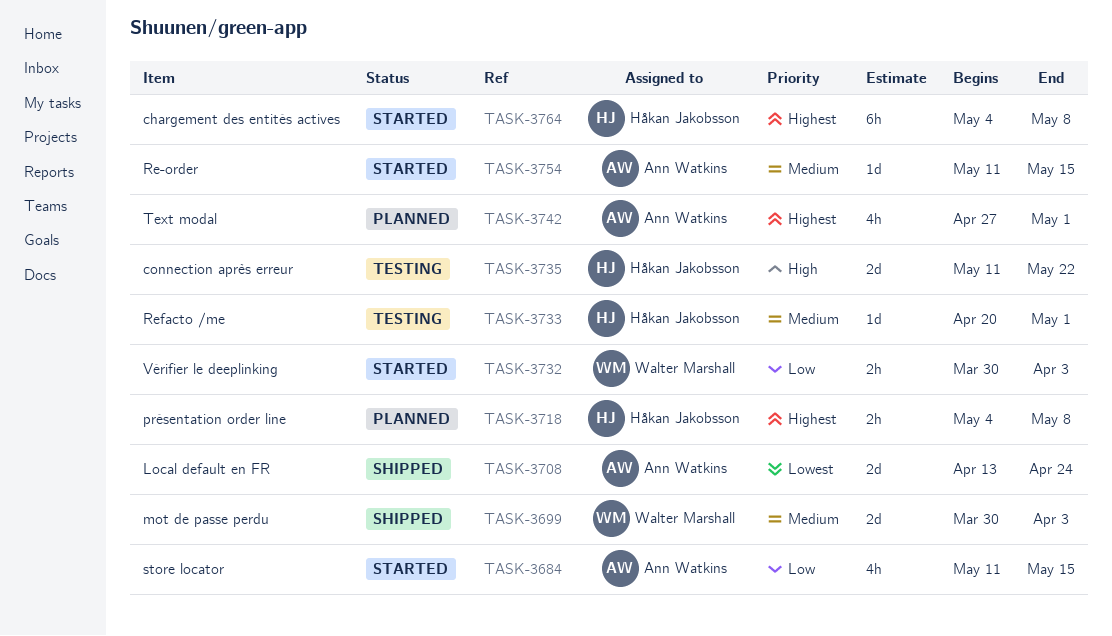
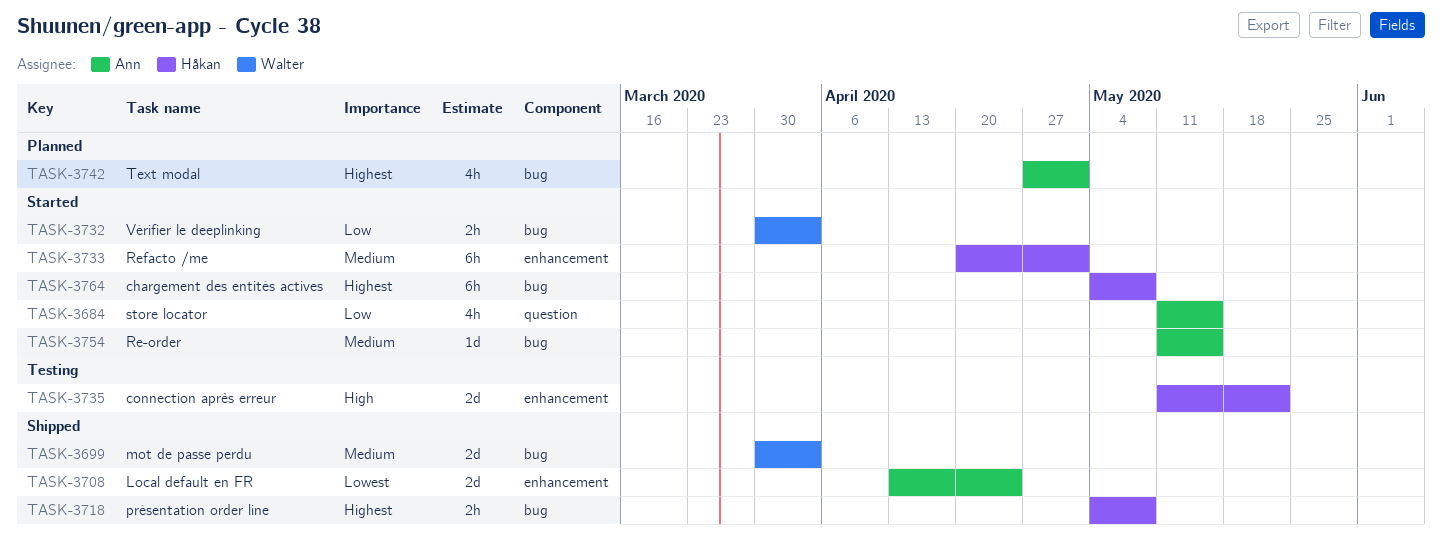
TASK-3718, status: Planned -> Shipped
TASK-3733, status: Testing -> Started
TASK-3733, estimate: 1d -> 6h

